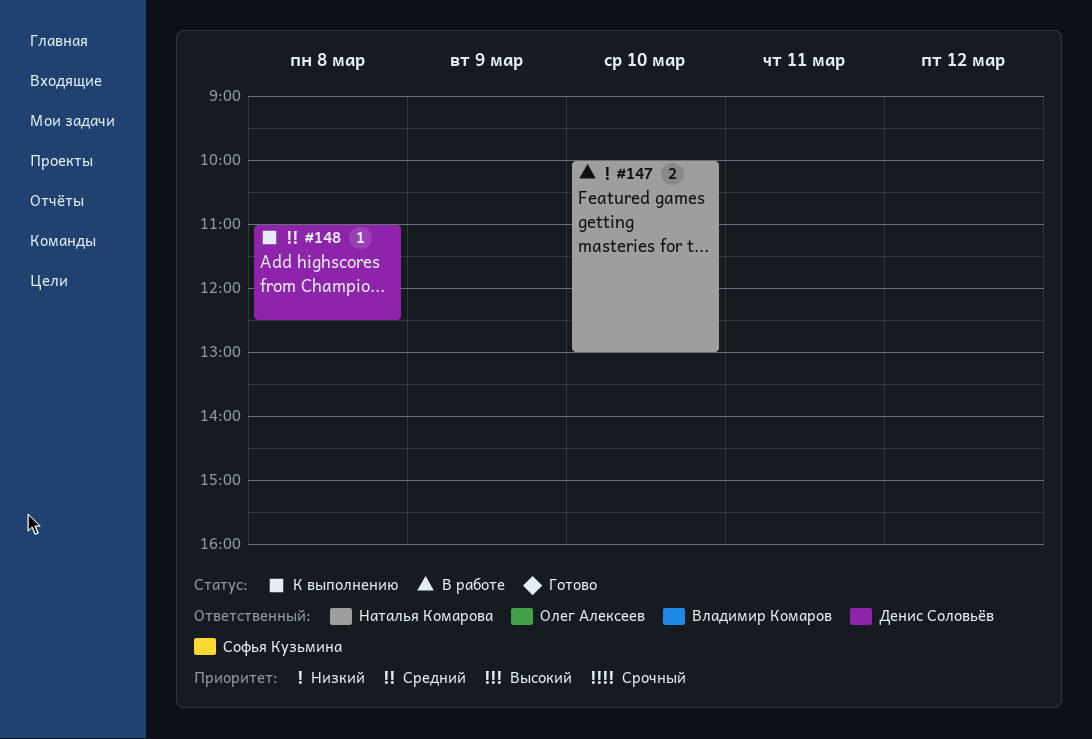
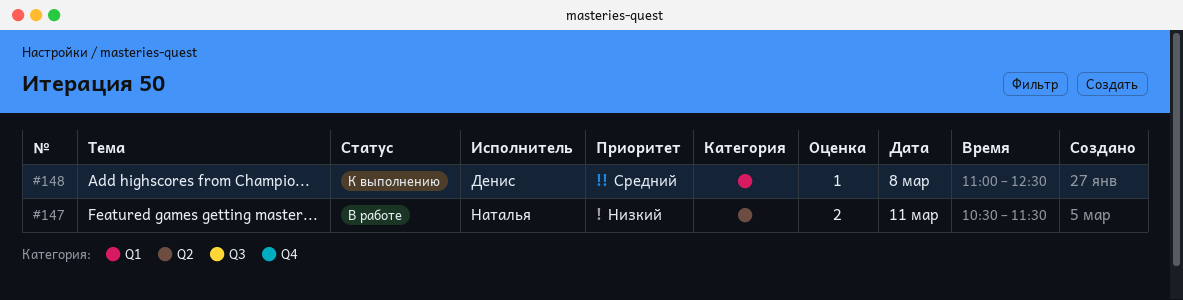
#147, day: Mar 10 -> Mar 11
#147, begins: 10:00 -> 10:30
#147, ends: 13:00 -> 11:30

